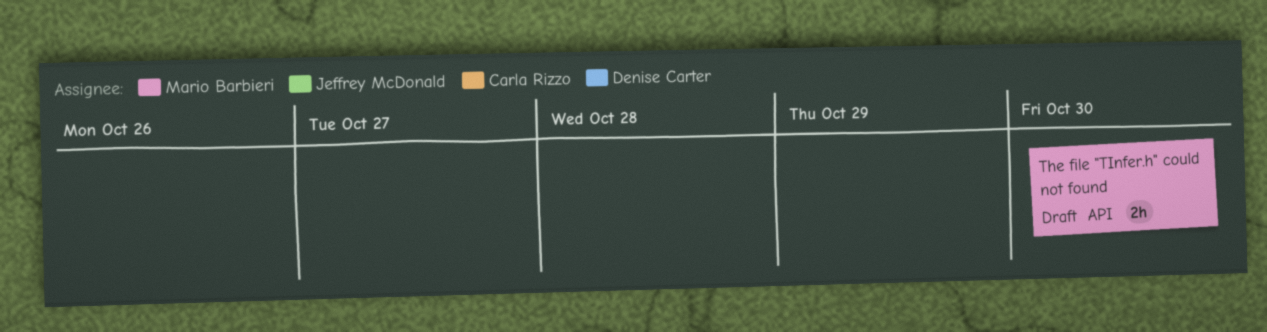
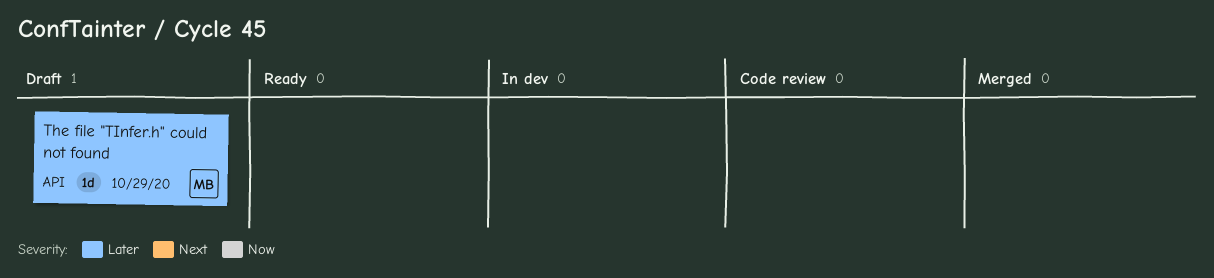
The file "TInfer.h" could not found, estimate: 2h -> 1d
The file "TInfer.h" could not found, due: Oct 30 -> Oct 29

